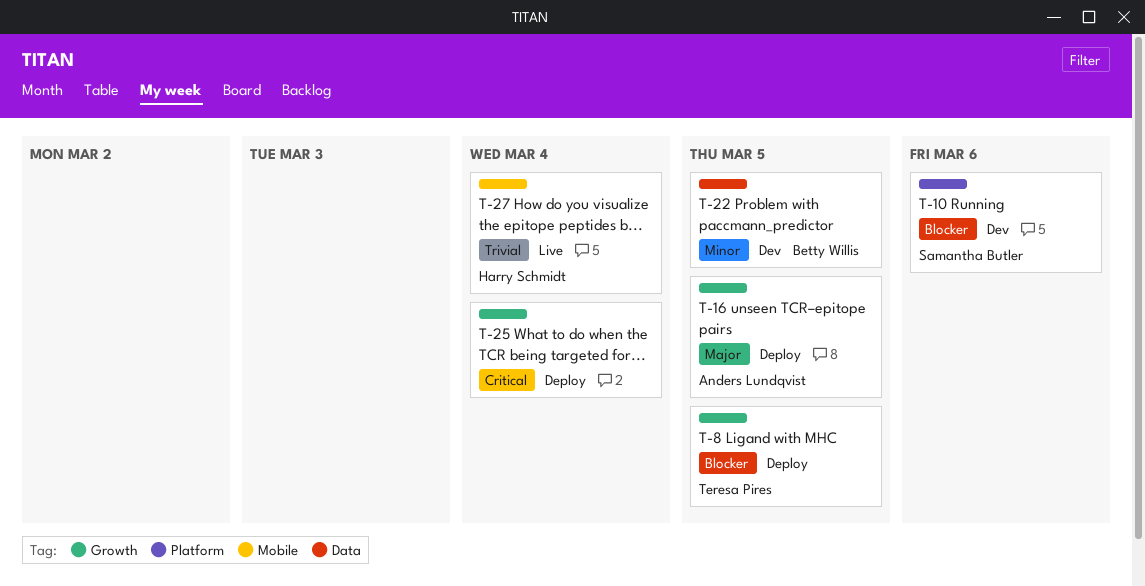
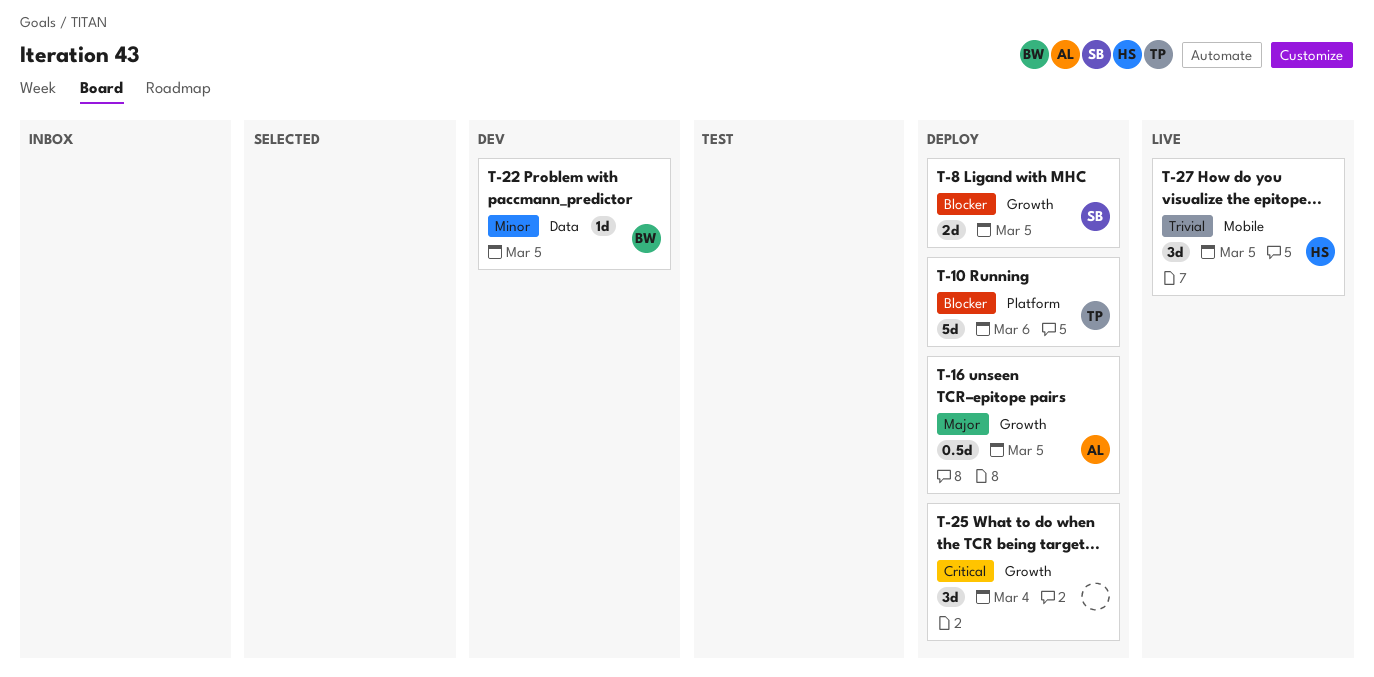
T-8, owner: Teresa Pires -> Samantha Butler
T-10, status: Dev -> Deploy
T-10, owner: Samantha Butler -> Teresa Pires
T-27, due: Mar 4 -> Mar 5

